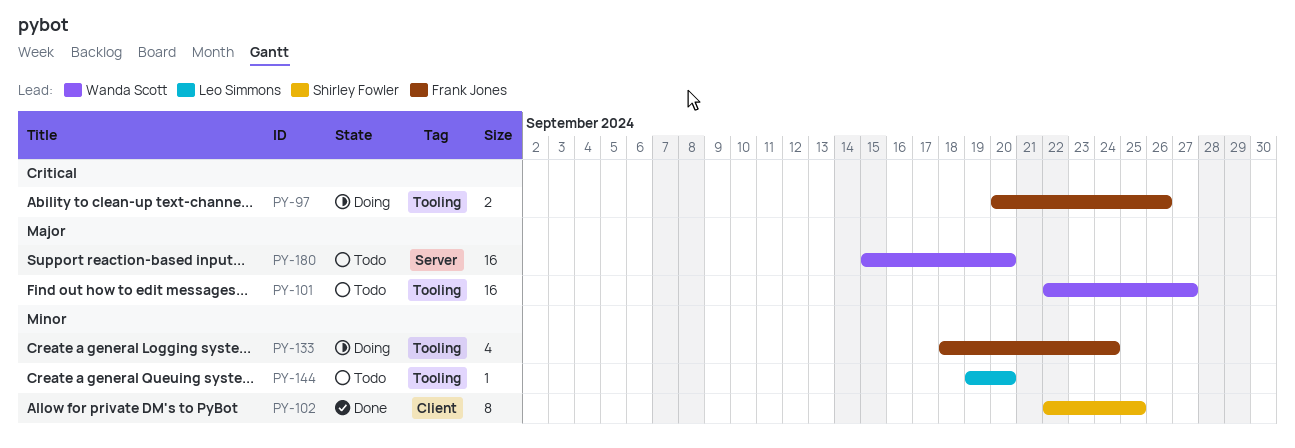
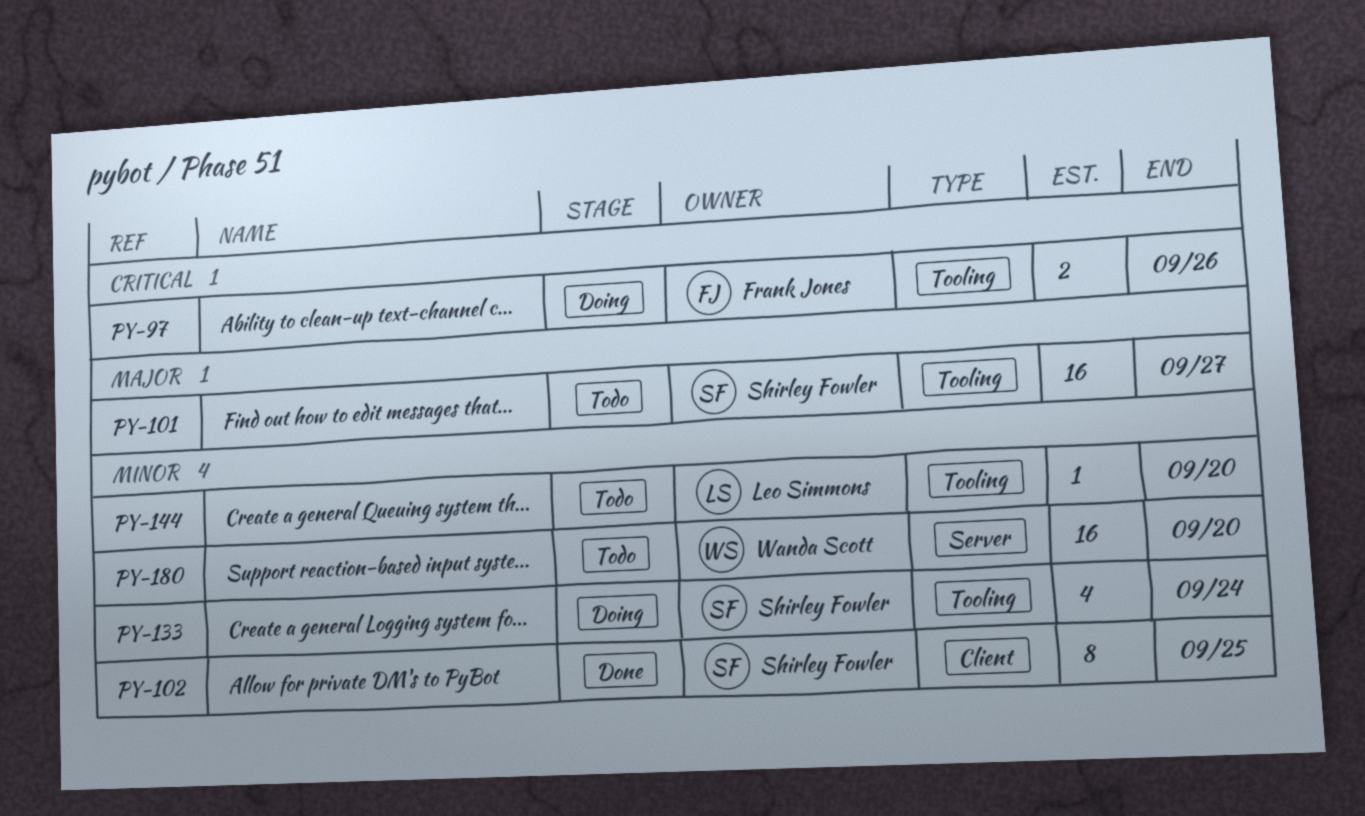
PY-101, owner: Wanda Scott -> Shirley Fowler
PY-133, owner: Frank Jones -> Shirley Fowler
PY-180, priority: Major -> Minor

